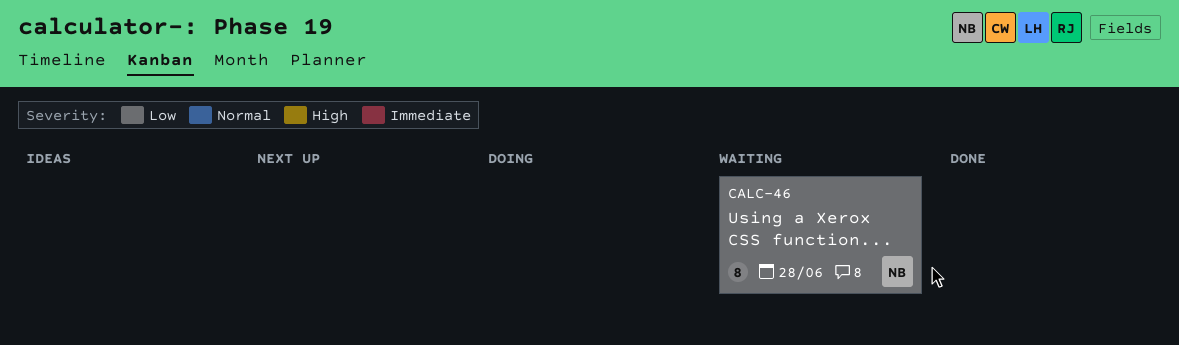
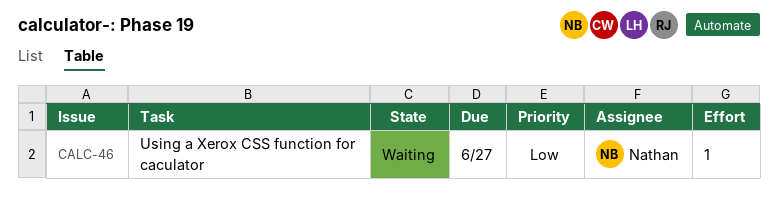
CALC-46, estimate: 8 -> 1
CALC-46, due: Jun 28 -> Jun 27

